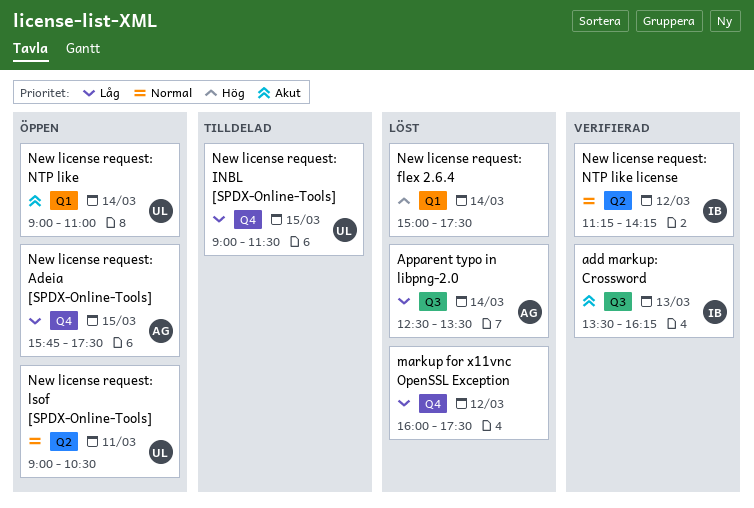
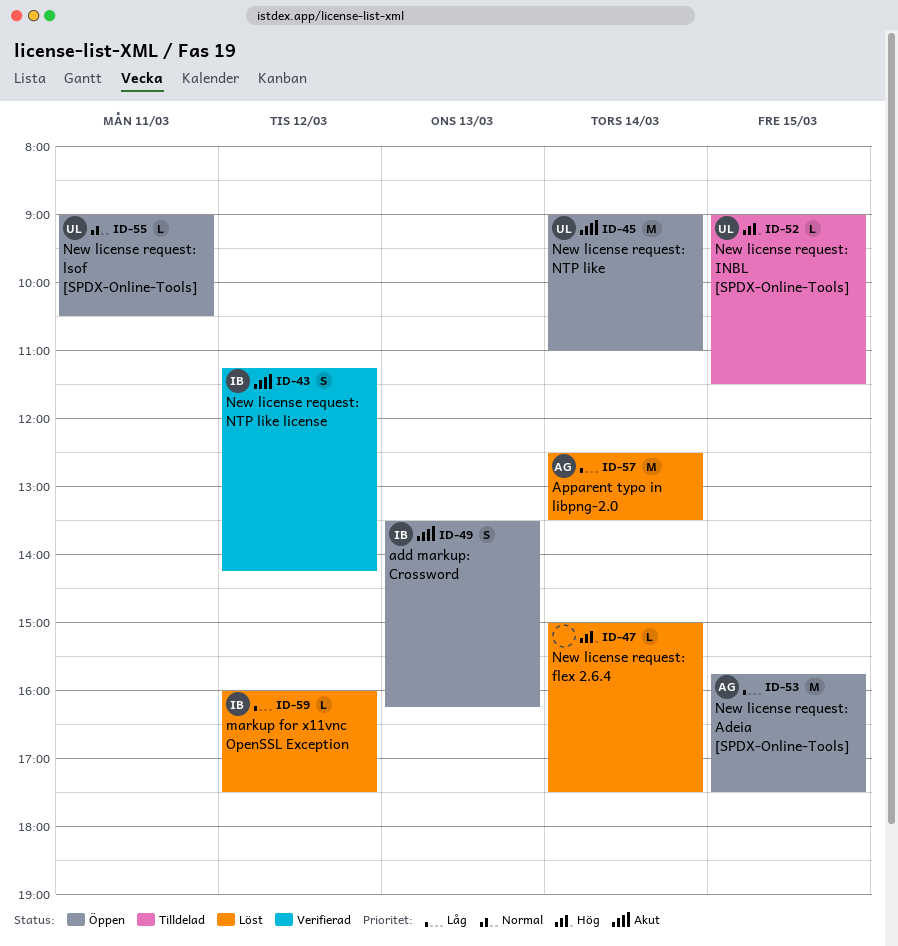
add markup: Crossword, status: Verifierad -> Öppen
markup for x11vnc OpenSSL Exception, owner: none -> IB
New license request: INBL [SPDX-Online-Tools], priority: Låg -> Hög
New license request: NTP like license, priority: Normal -> Akut

